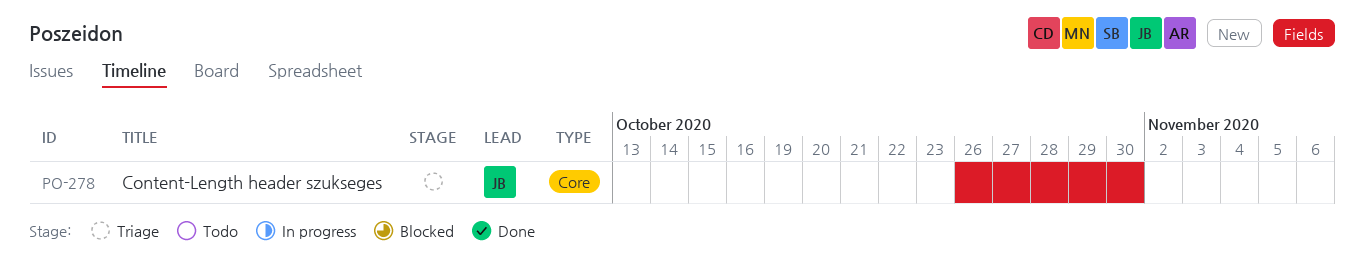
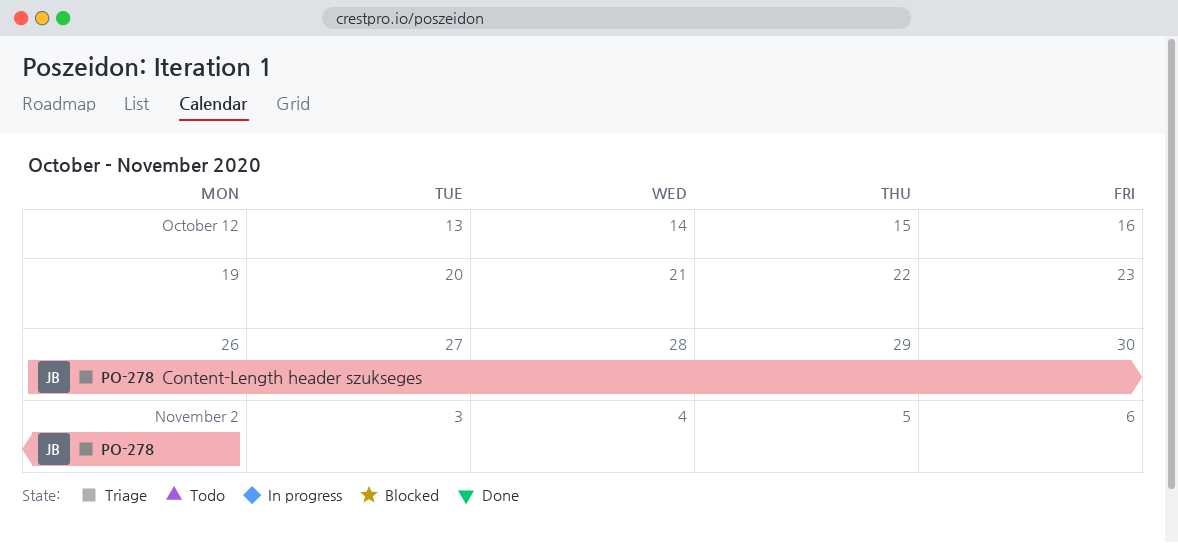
PO-278, due: Oct 30 -> Nov 2

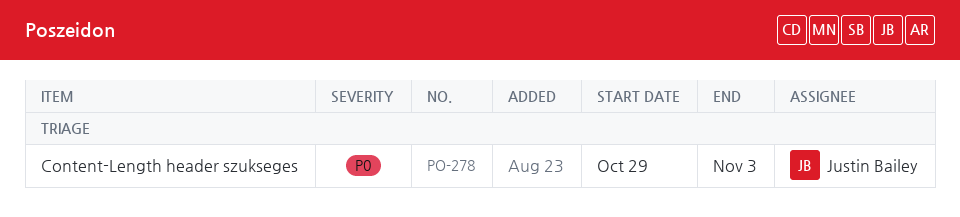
PO-278, start: Oct 26 -> Oct 29
PO-278, due: Nov 2 -> Nov 3

